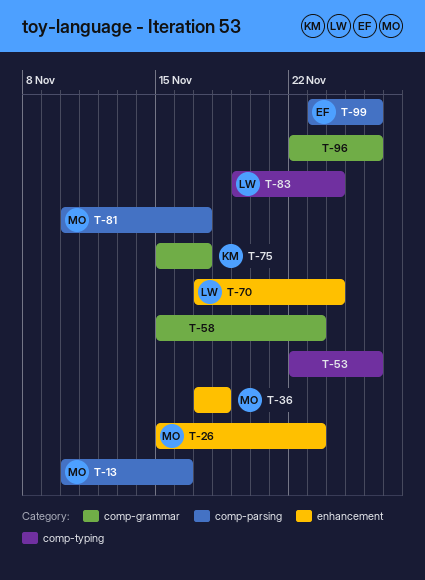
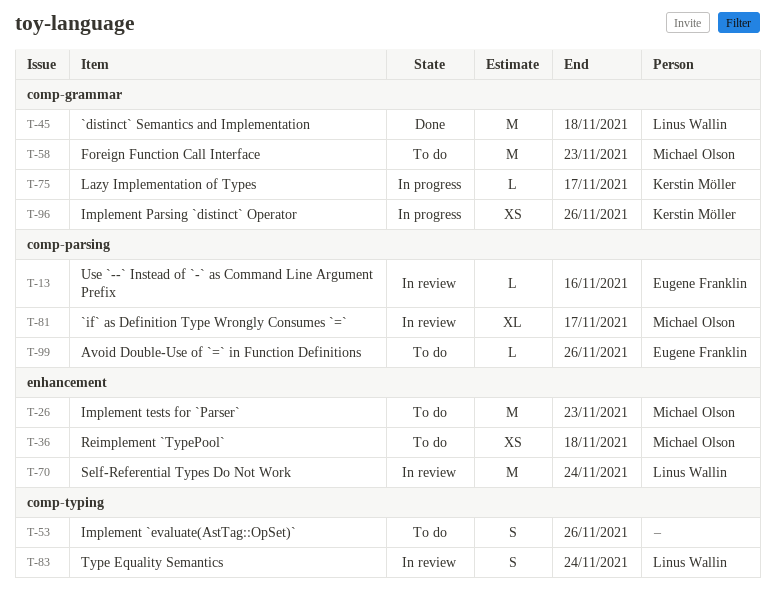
T-13, owner: Michael Olson -> Eugene Franklin
T-45: none -> present
T-58, owner: none -> Michael Olson
T-96, owner: none -> Kerstin Möller

